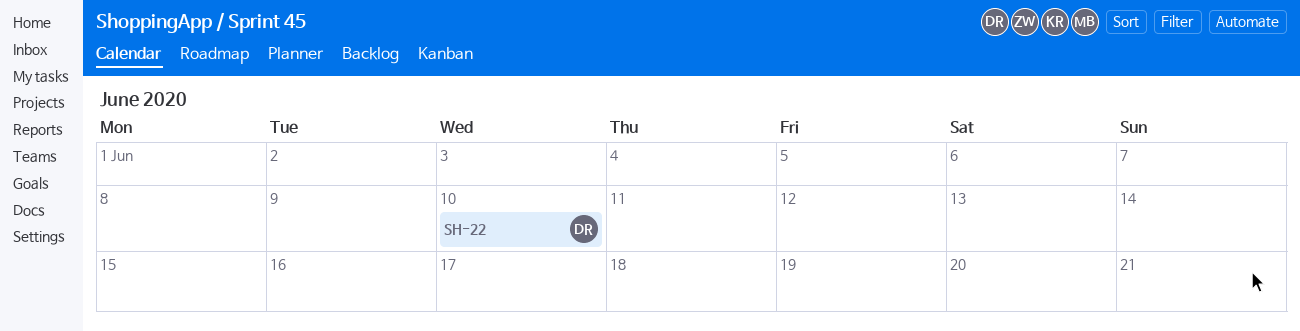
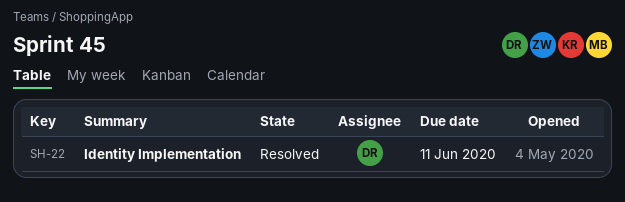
SH-22, due: Jun 10 -> Jun 11

